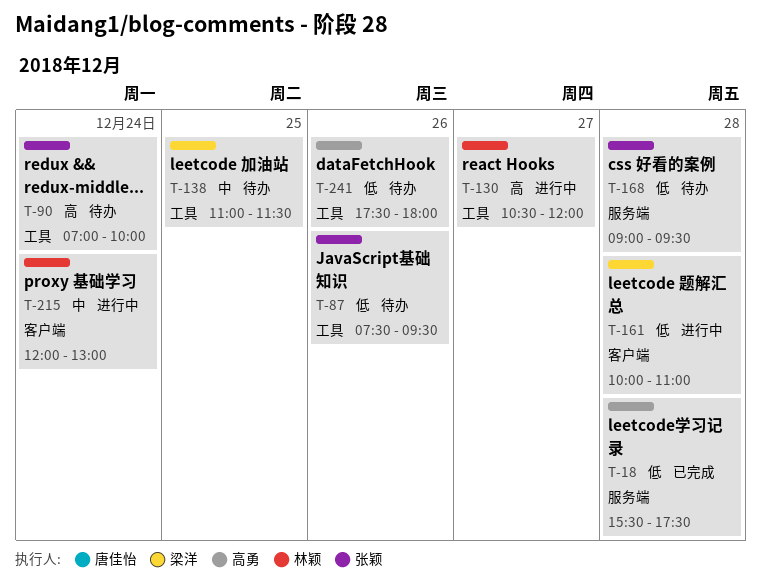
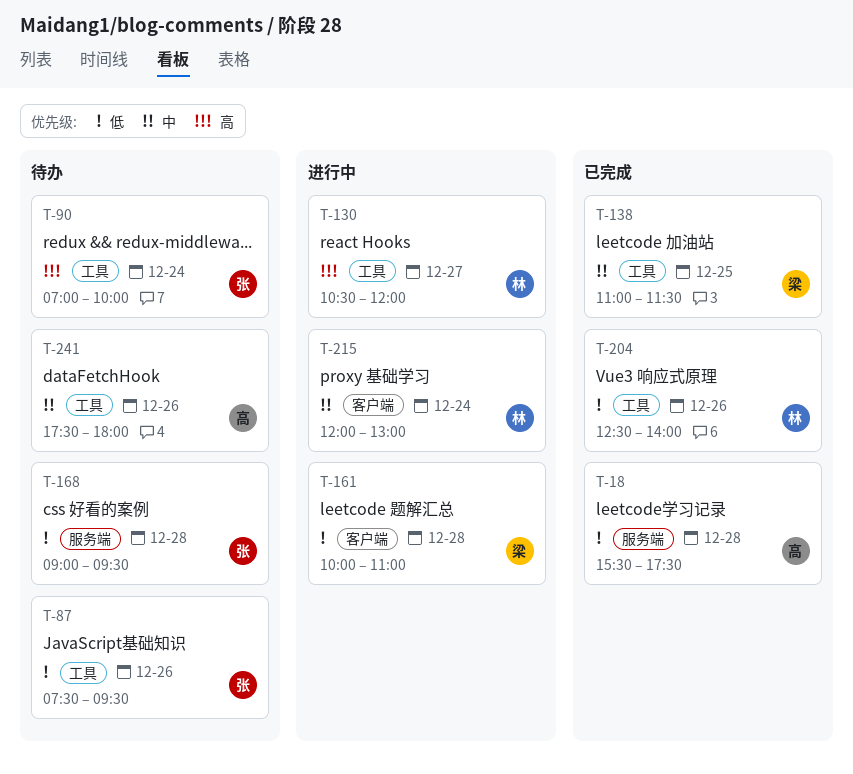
T-138, status: 待办 -> 已完成
T-204: none -> present
T-241, priority: 低 -> 中

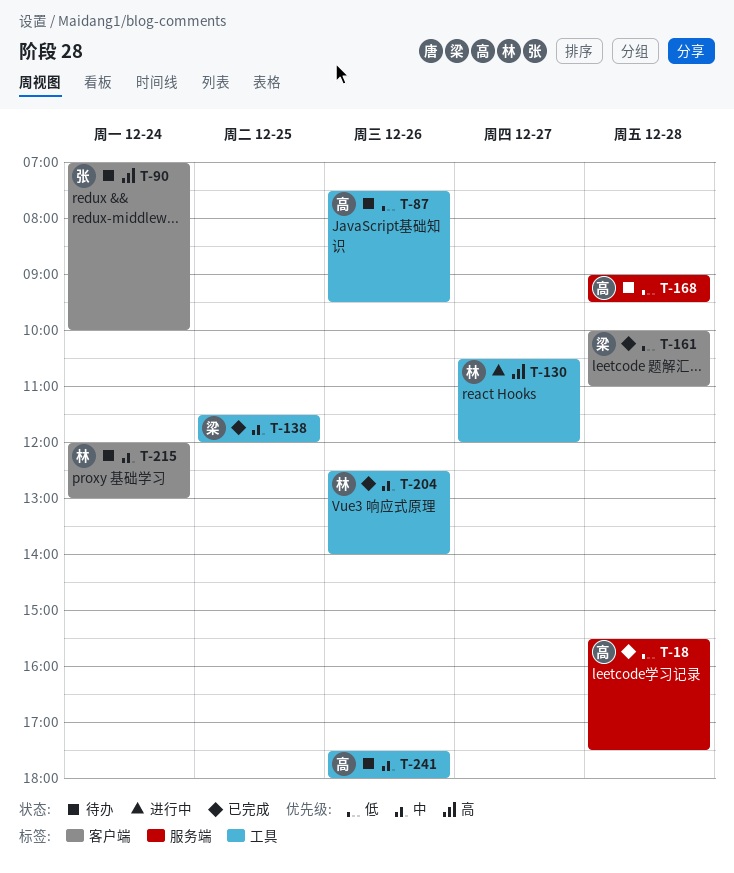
T-87, owner: 张 -> 高
T-90, label: 工具 -> 客户端
T-138, begins: 11:00 -> 11:30
T-138, ends: 11:30 -> 12:00
T-161, status: 进行中 -> 已完成
T-168, owner: 张 -> 高
T-204, priority: 低 -> 中
T-215, status: 进行中 -> 待办

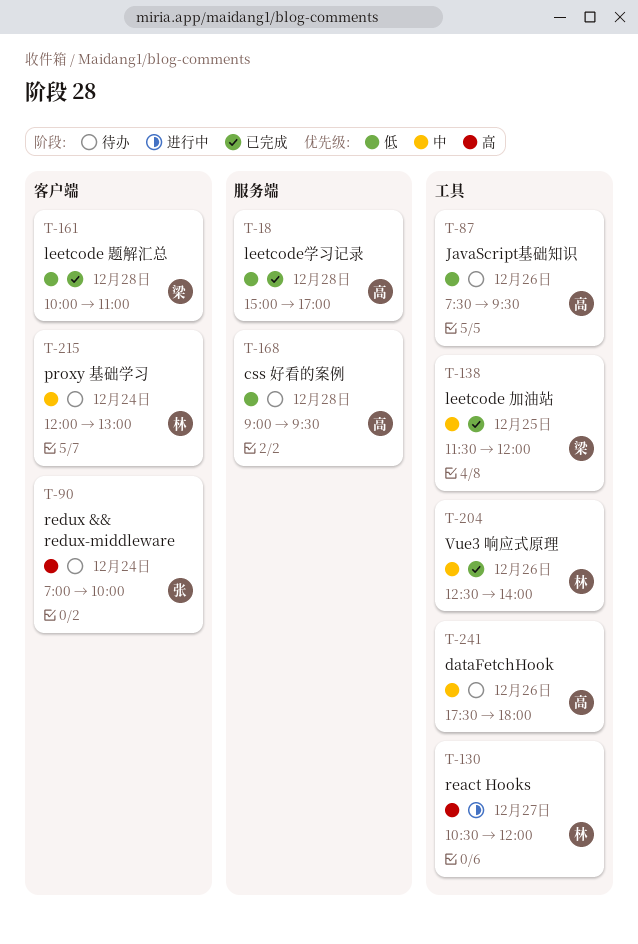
T-18, begins: 15:30 -> 15:00
T-18, ends: 17:30 -> 17:00

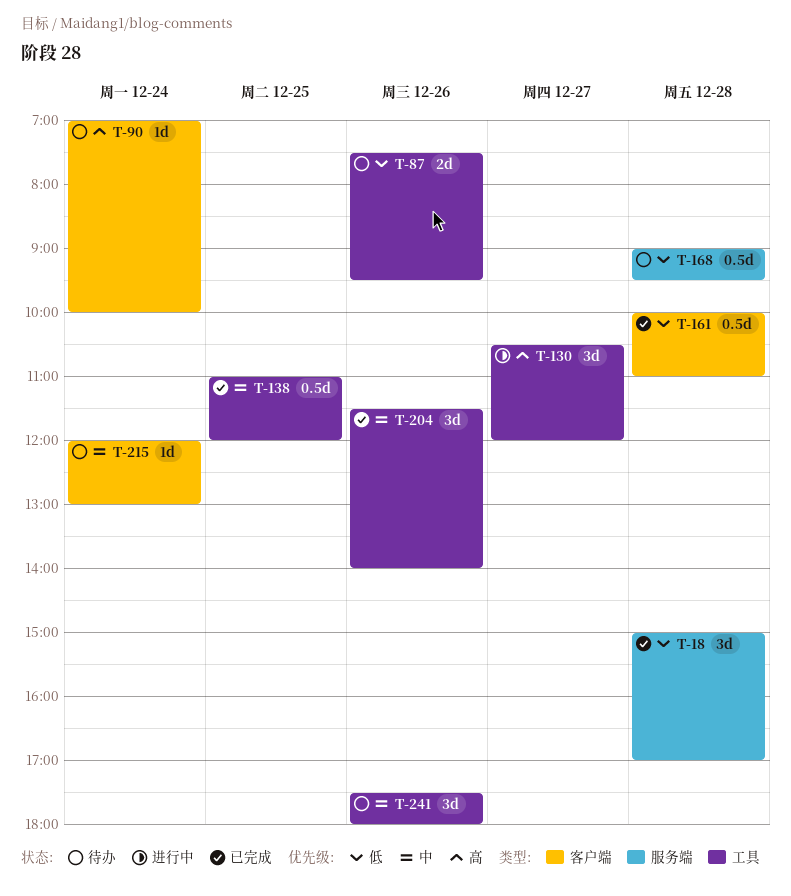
T-138, begins: 11:30 -> 11:00
T-204, begins: 12:30 -> 11:30

